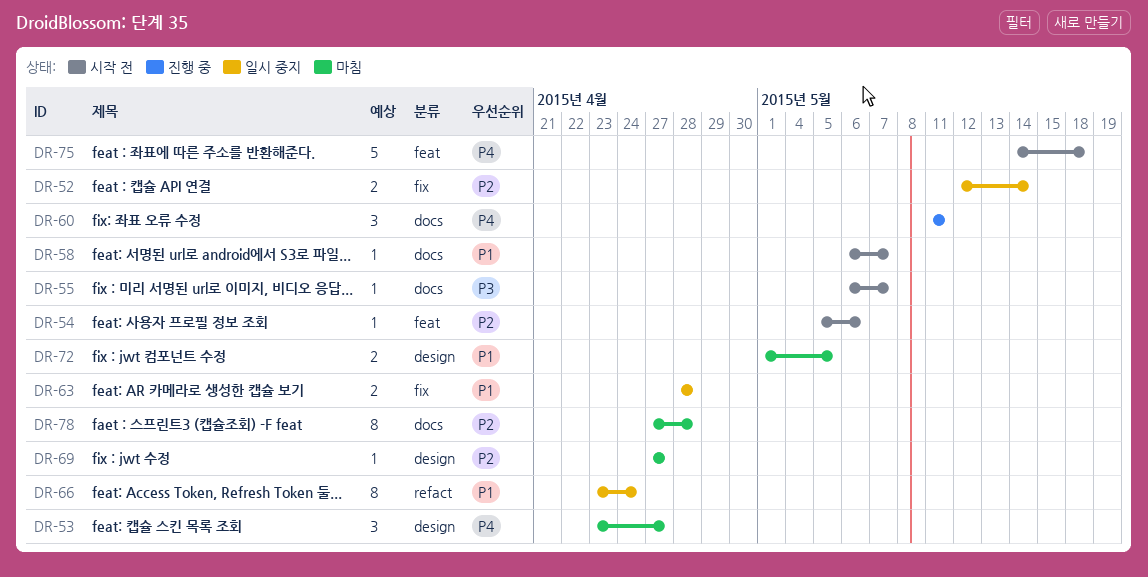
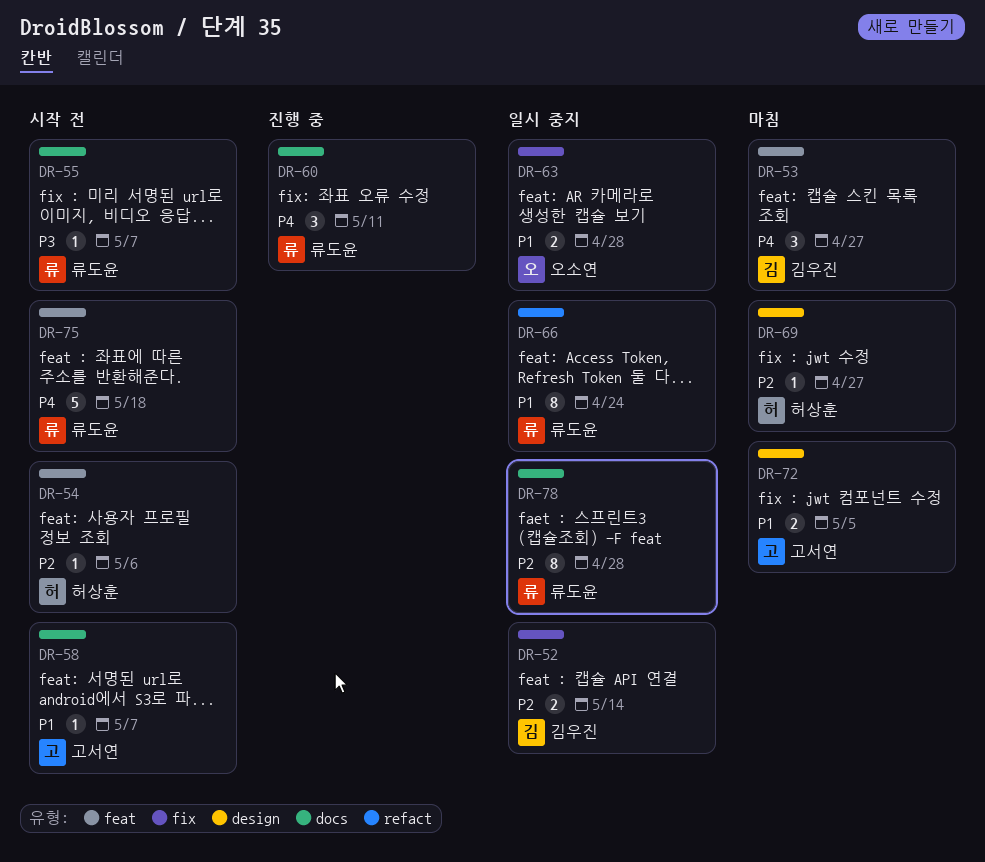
DR-53, label: design -> feat
DR-78, status: 마침 -> 일시 중지

